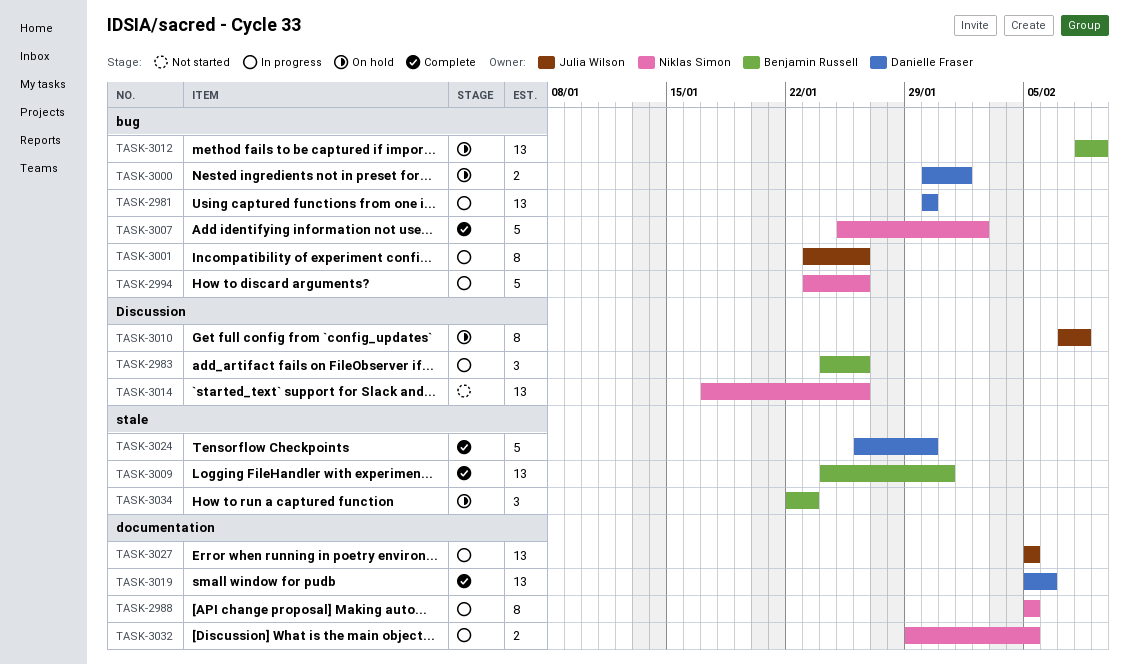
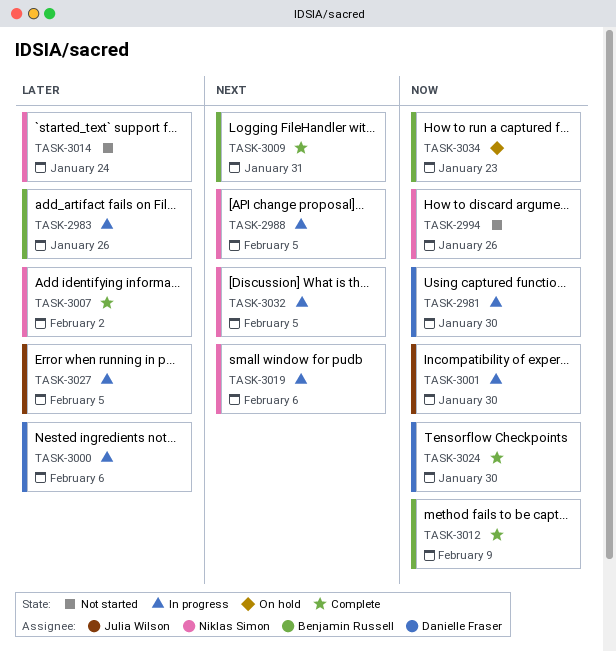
TASK-2994, status: In progress -> Not started
TASK-3000, status: On hold -> In progress
TASK-3000, due: Feb 1 -> Feb 6
TASK-3001, due: Jan 26 -> Jan 30
TASK-3010: present -> none
TASK-3012, status: On hold -> Complete
TASK-3014, due: Jan 26 -> Jan 24
TASK-3019, status: Complete -> In progress
TASK-3019, owner: Danielle Fraser -> Niklas Simon

